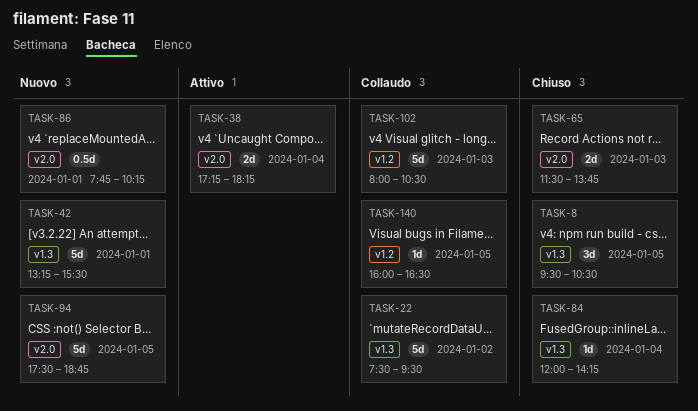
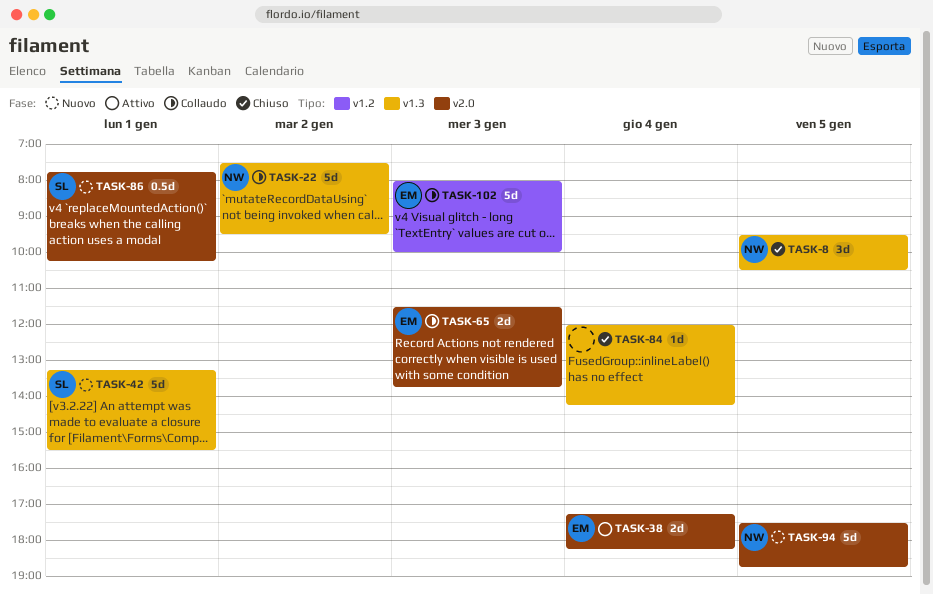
TASK-65, status: Chiuso -> Collaudo
TASK-102, ends: 10:30 -> 10:00
TASK-140: present -> none

